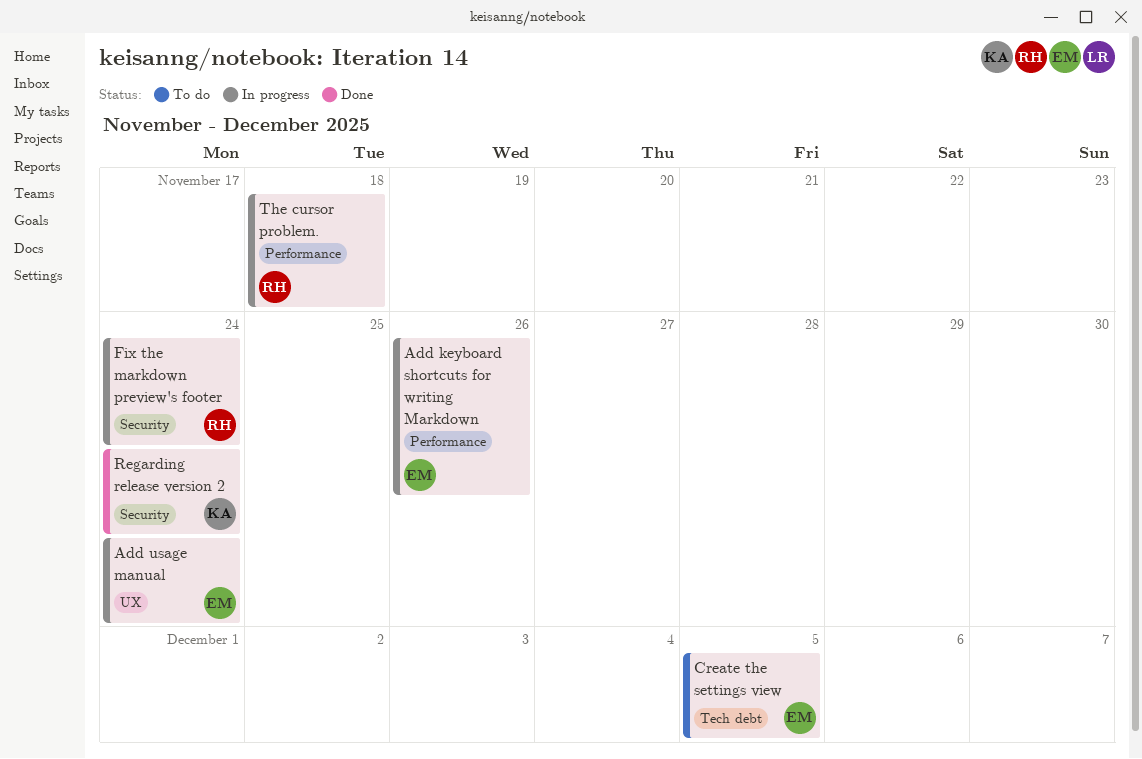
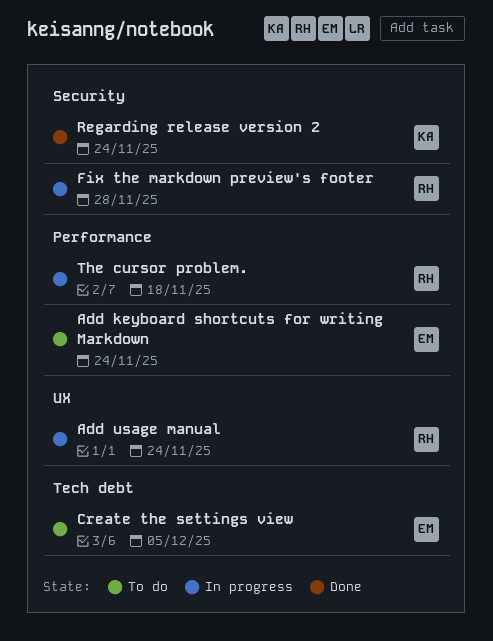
Add keyboard shortcuts for writing Markdown, status: In progress -> To do
Add keyboard shortcuts for writing Markdown, due: Nov 26 -> Nov 24
Add usage manual, owner: EM -> RH
Fix the markdown preview's footer, due: Nov 24 -> Nov 28

